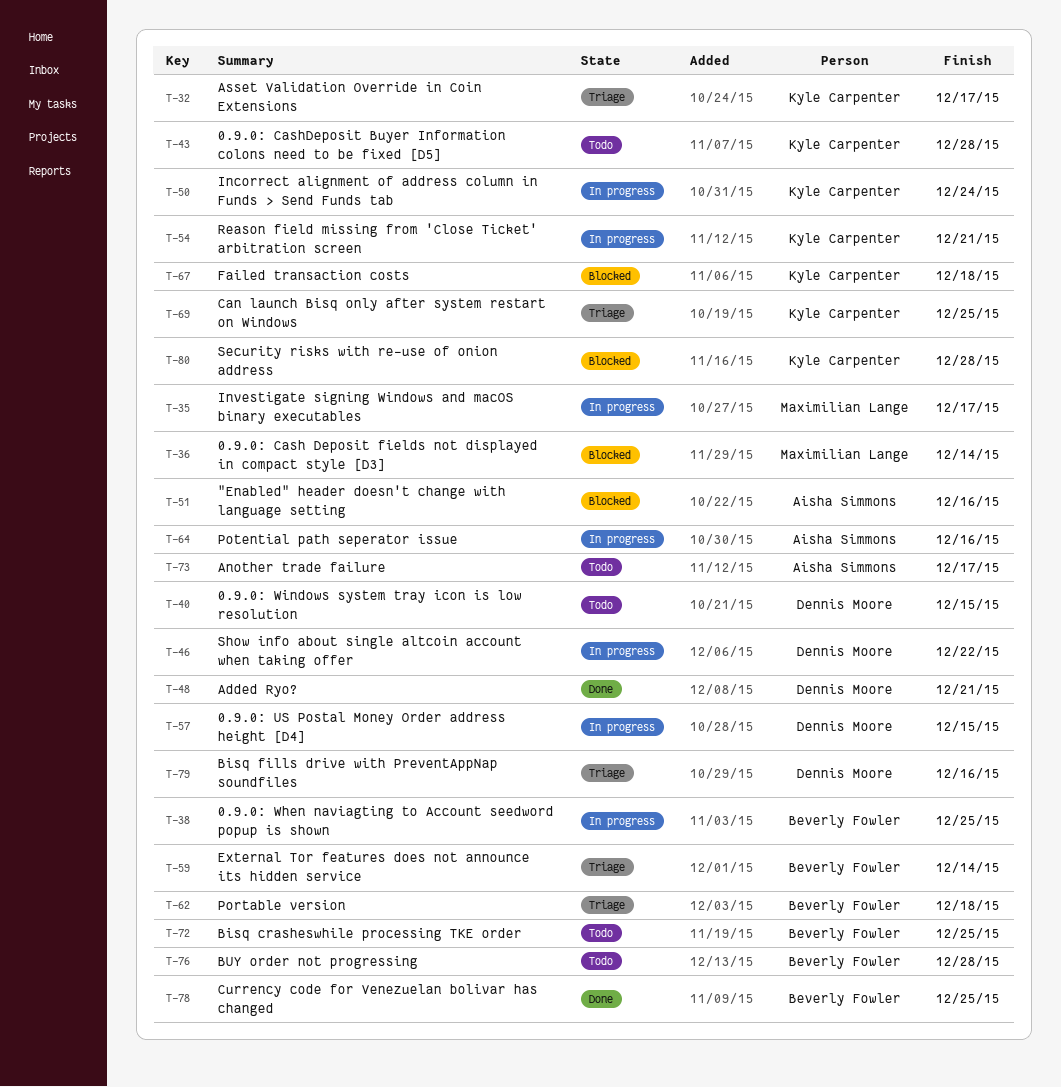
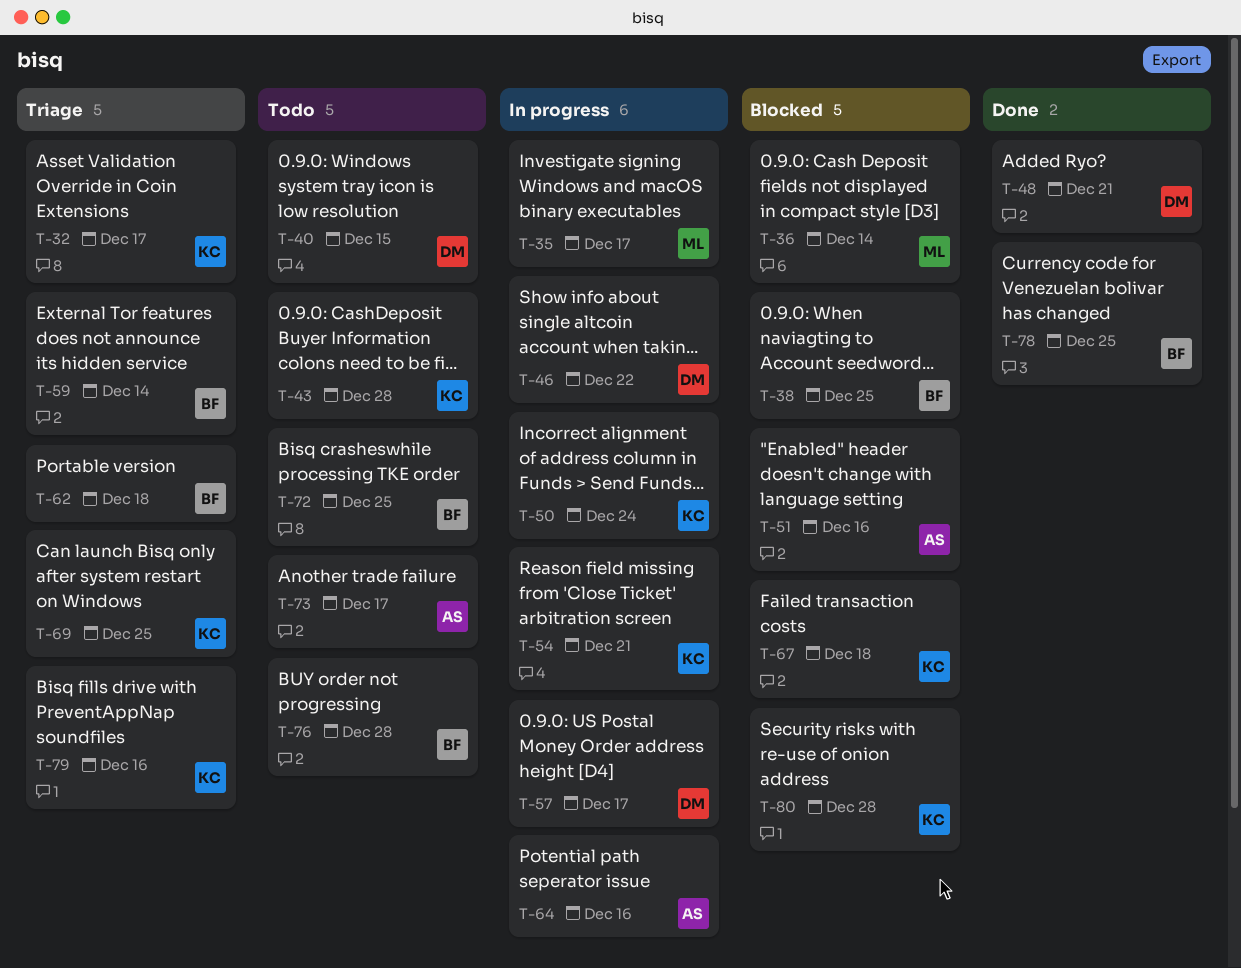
T-38, status: In progress -> Blocked
T-57, due: Dec 15 -> Dec 17
T-79, owner: Dennis Moore -> Kyle Carpenter

